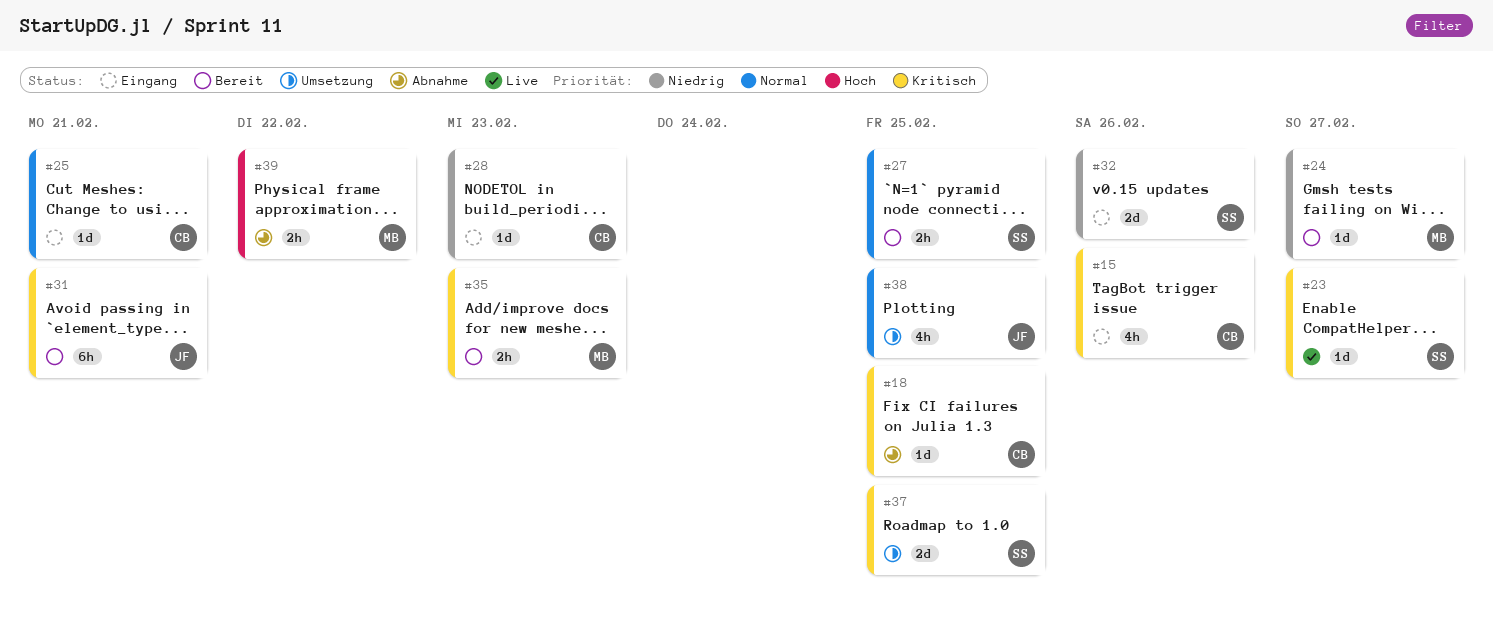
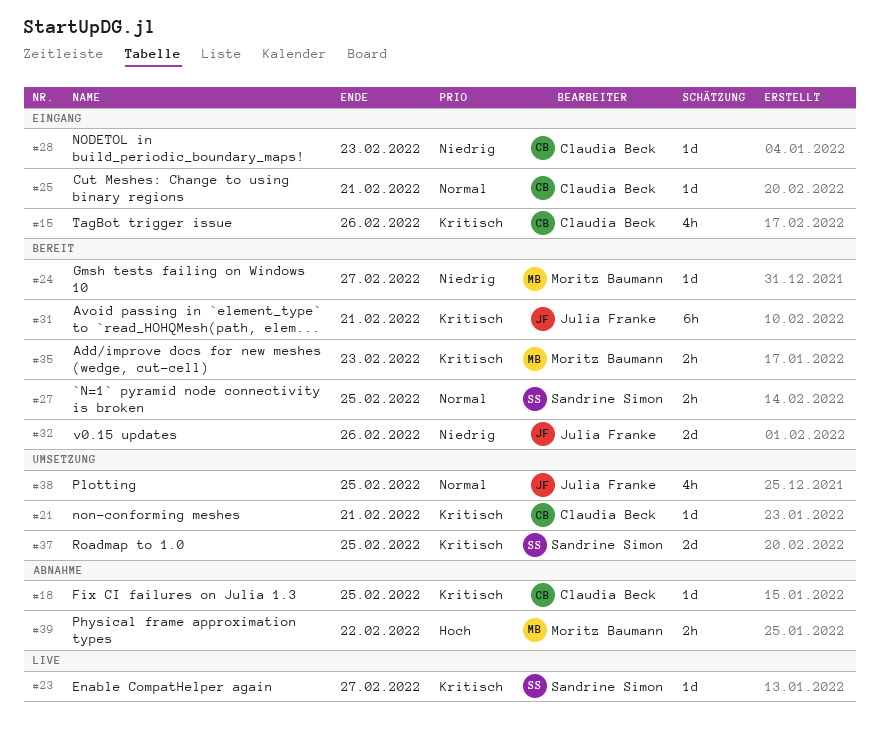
#21: none -> present
#32, status: Eingang -> Bereit
#32, owner: Sandrine Simon -> Julia Franke

